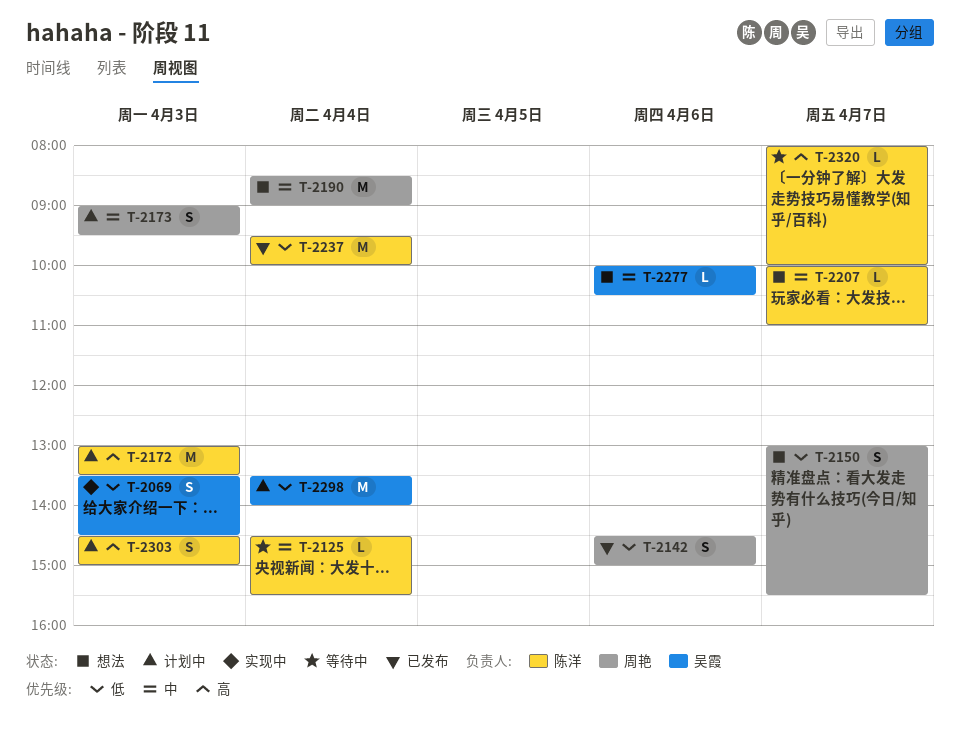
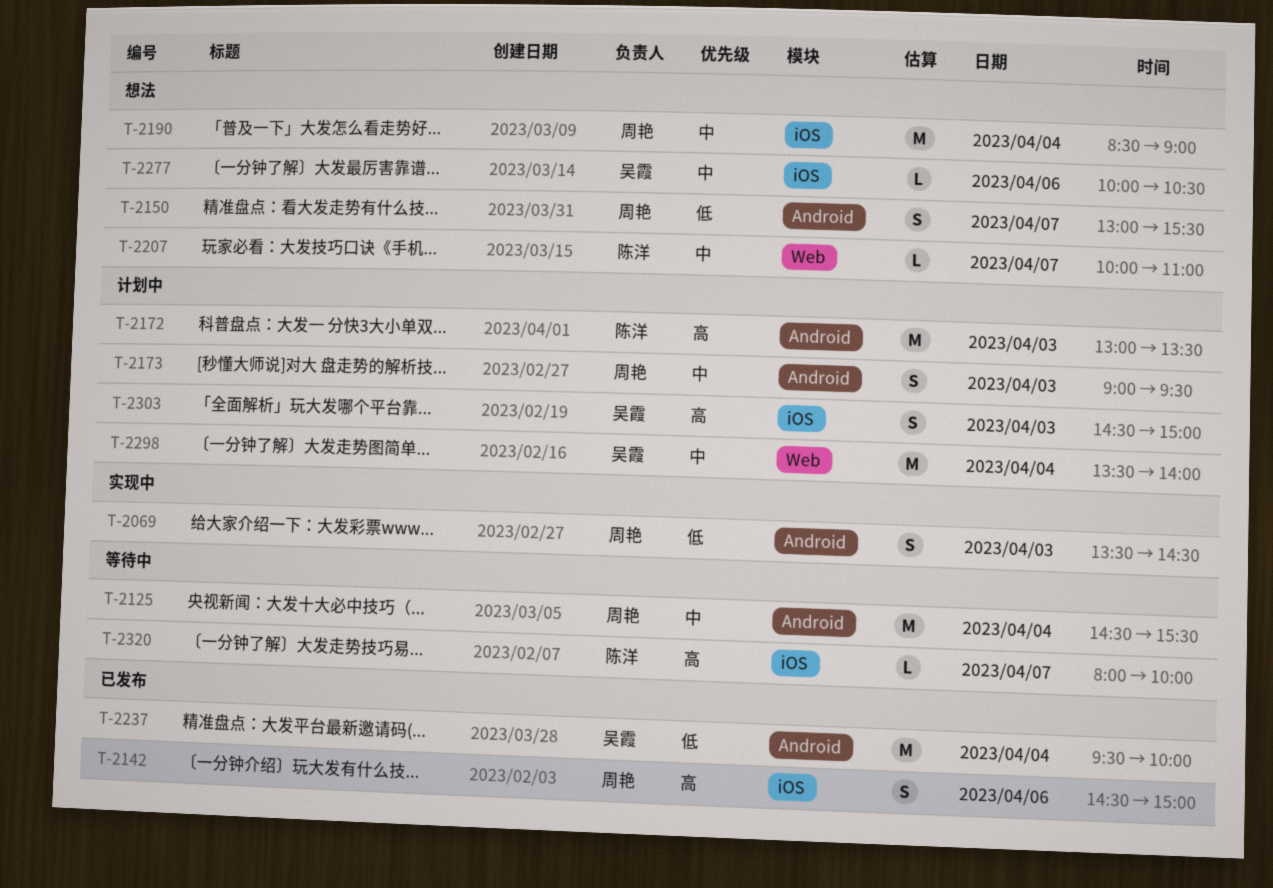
T-2069, owner: 吴霞 -> 周艳
T-2125, owner: 陈洋 -> 周艳
T-2125, estimate: L -> M
T-2142, priority: 低 -> 高
T-2237, owner: 陈洋 -> 吴霞
T-2298, priority: 低 -> 中
T-2303, owner: 陈洋 -> 吴霞

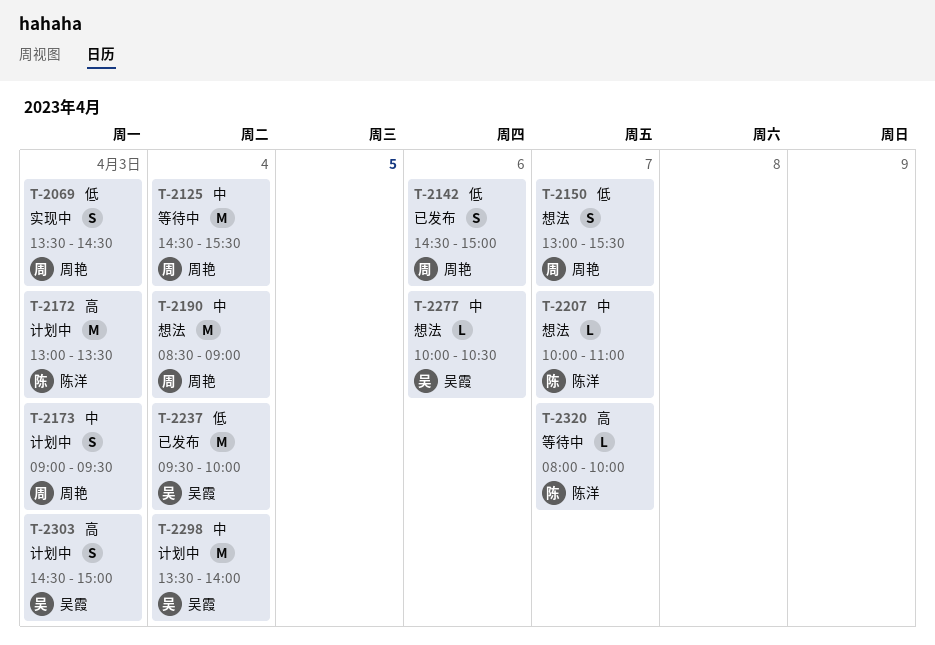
T-2142, priority: 高 -> 低

